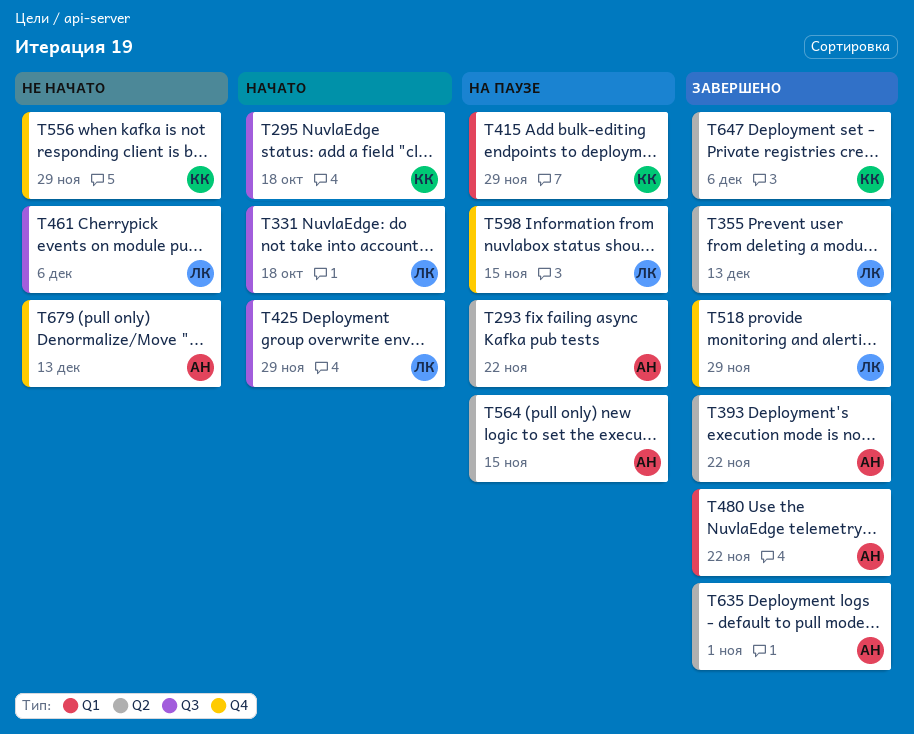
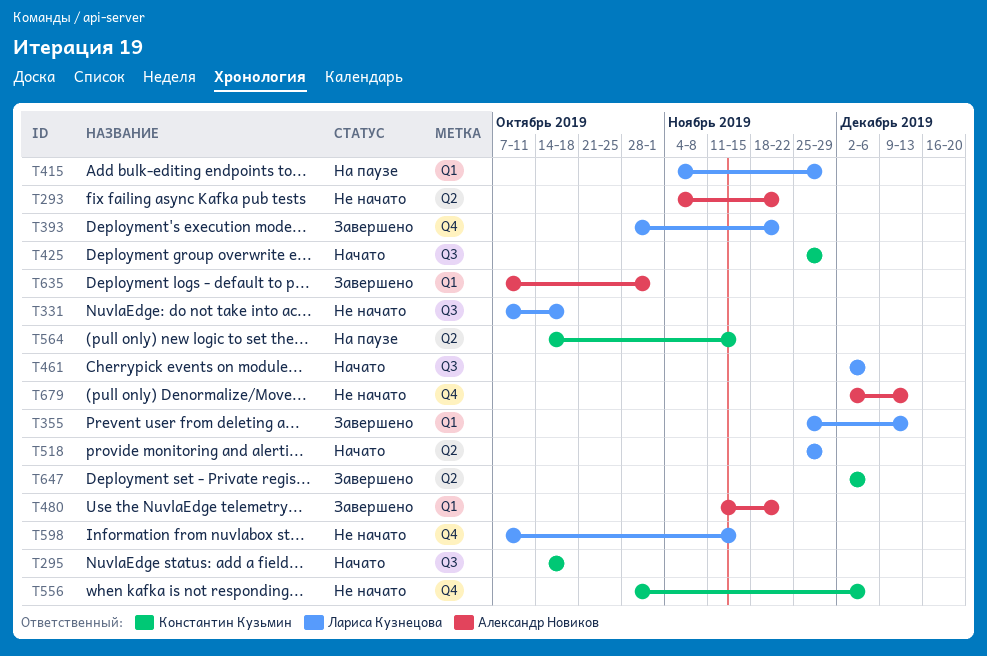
T293, status: На паузе -> Не начато
T331, status: Начато -> Не начато
T355, label: Q2 -> Q1
T393, owner: Александр Новиков -> Лариса Кузнецова
T393, label: Q2 -> Q4
T415, owner: Константин Кузьмин -> Лариса Кузнецова
T425, owner: Лариса Кузнецова -> Константин Кузьмин
T461, status: Не начато -> Начато
T518, status: Завершено -> Начато
T518, label: Q4 -> Q2
T556, due: Nov 29 -> Dec 6
T564, owner: Александр Новиков -> Константин Кузьмин
T598, status: На паузе -> Не начато
T635, label: Q2 -> Q1

